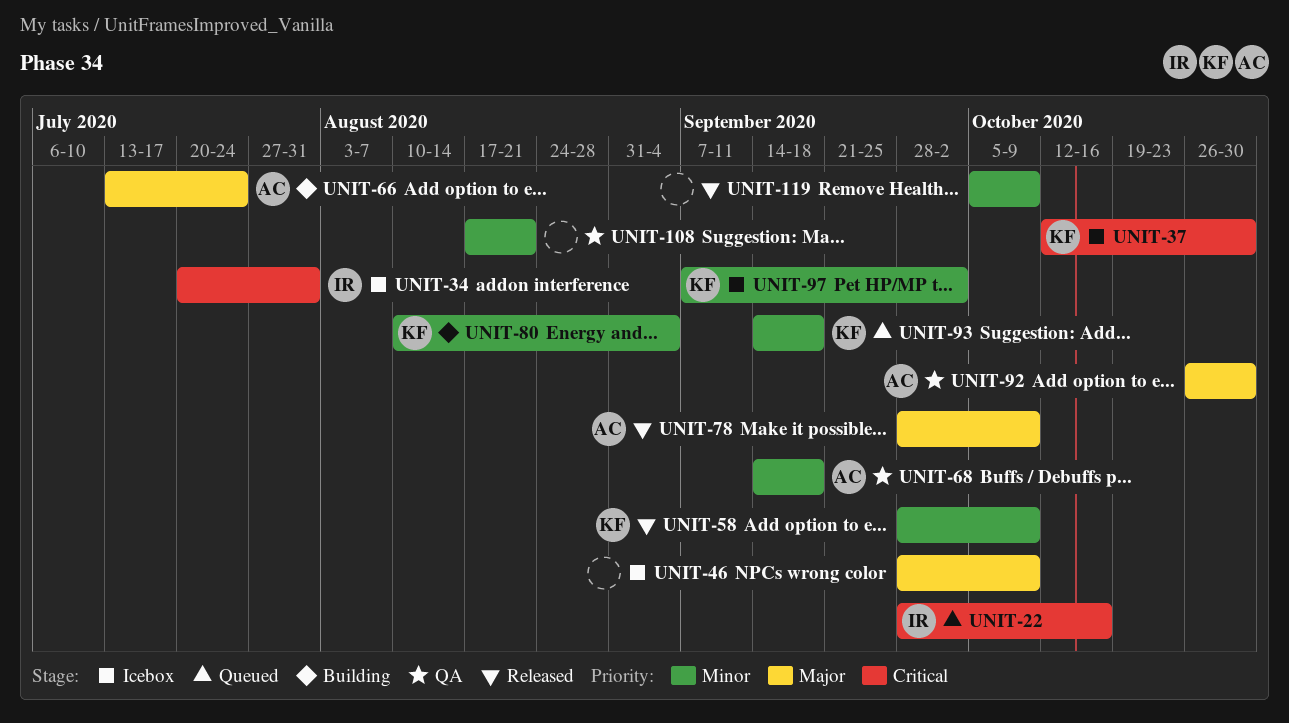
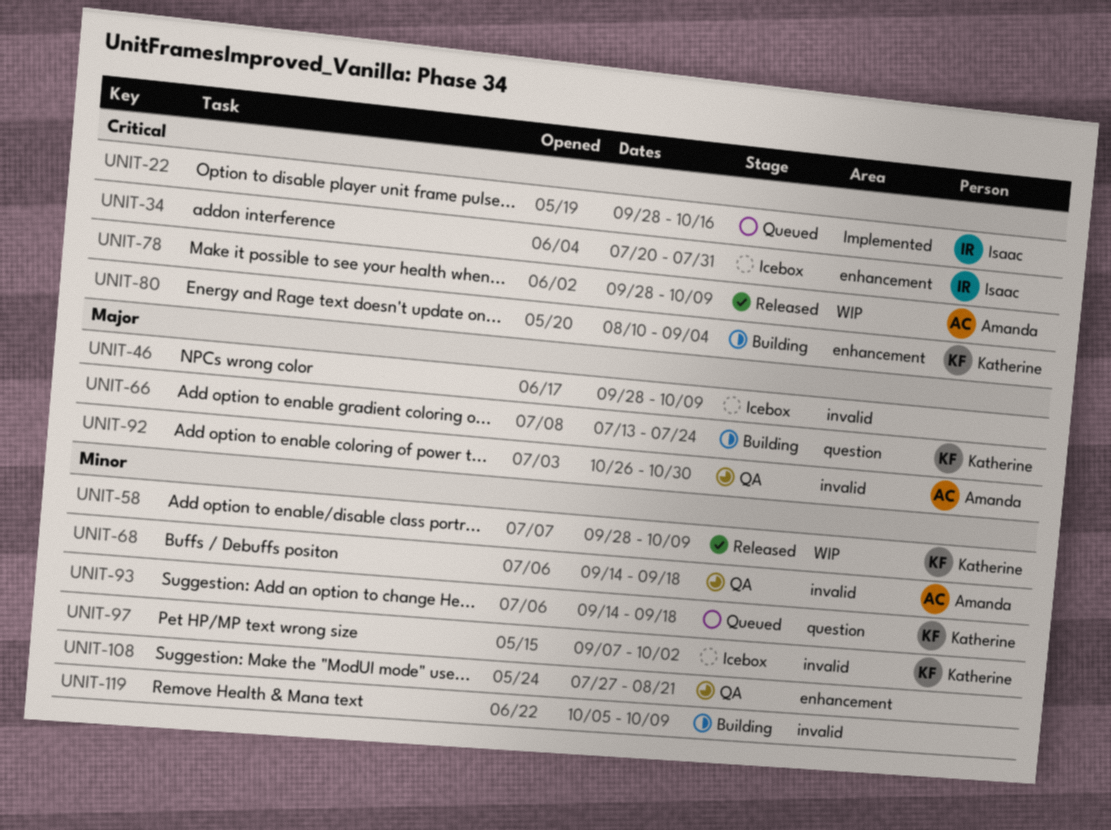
UNIT-37: present -> none
UNIT-66, owner: Amanda -> Katherine
UNIT-78, priority: Major -> Critical
UNIT-80, priority: Minor -> Critical
UNIT-108, start: Aug 17 -> Jul 27
UNIT-119, status: Released -> Building

